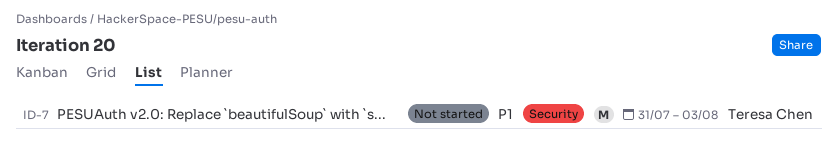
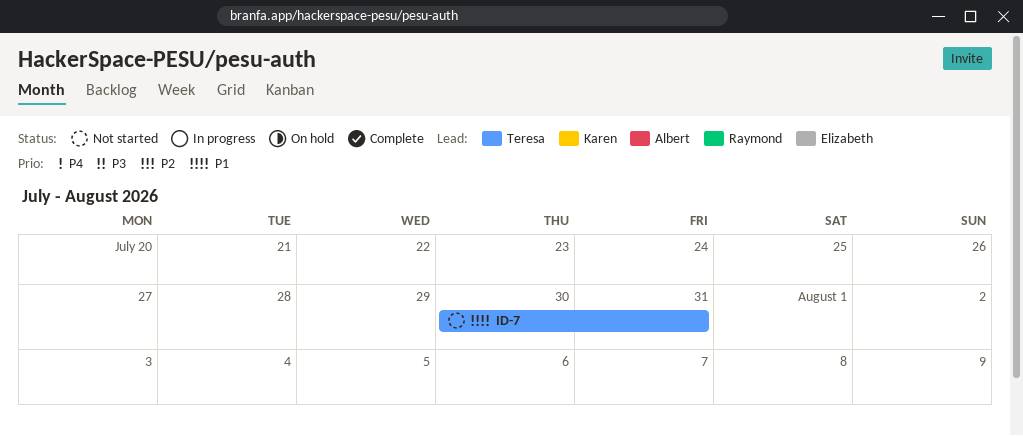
ID-7, start: Jul 31 -> Jul 30
ID-7, due: Aug 3 -> Jul 31

